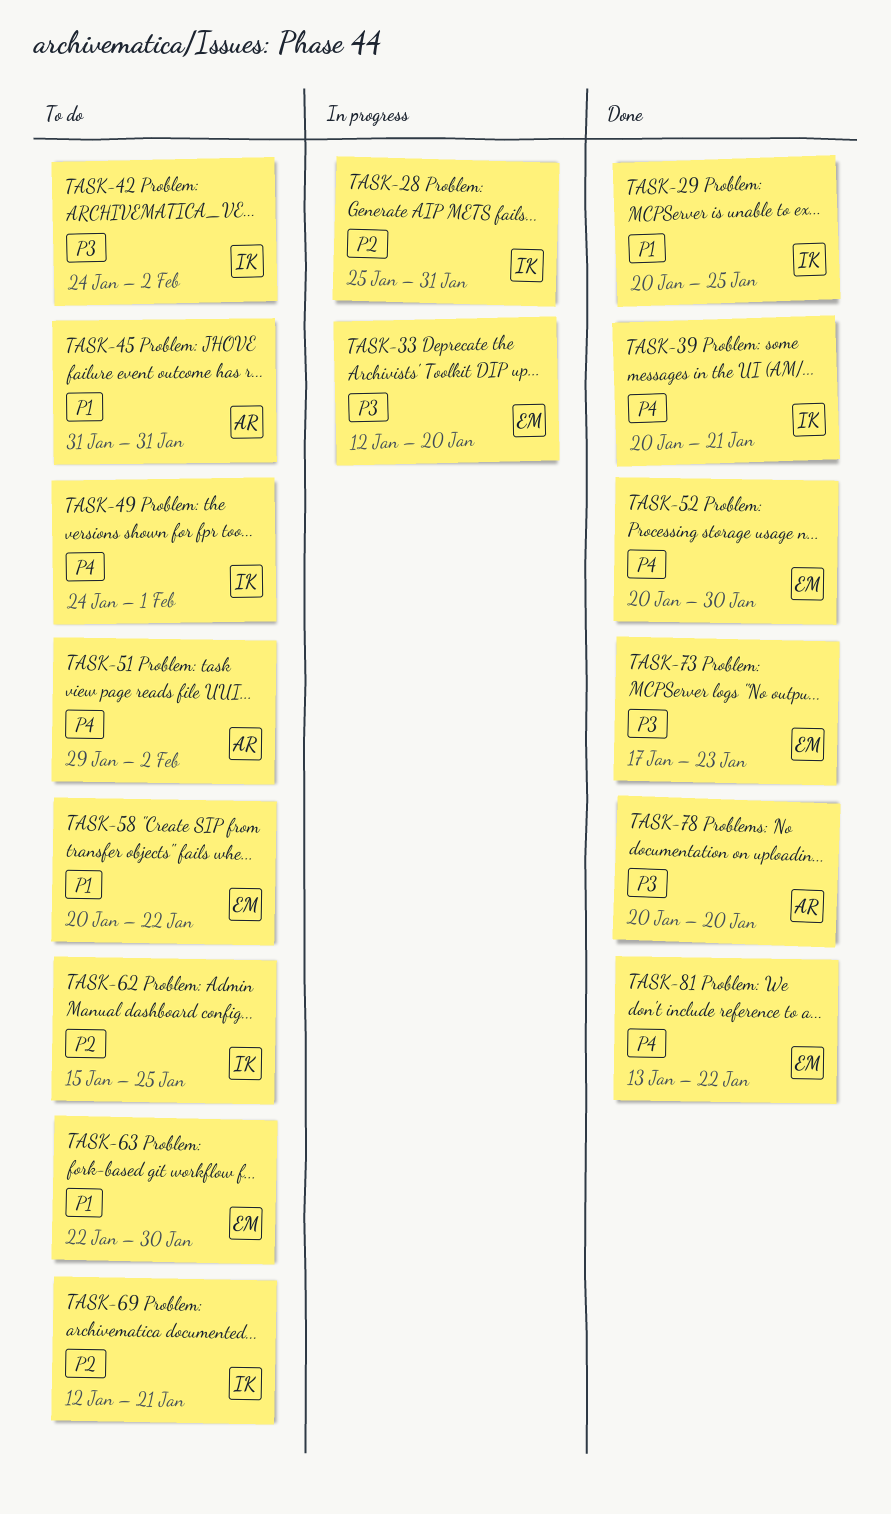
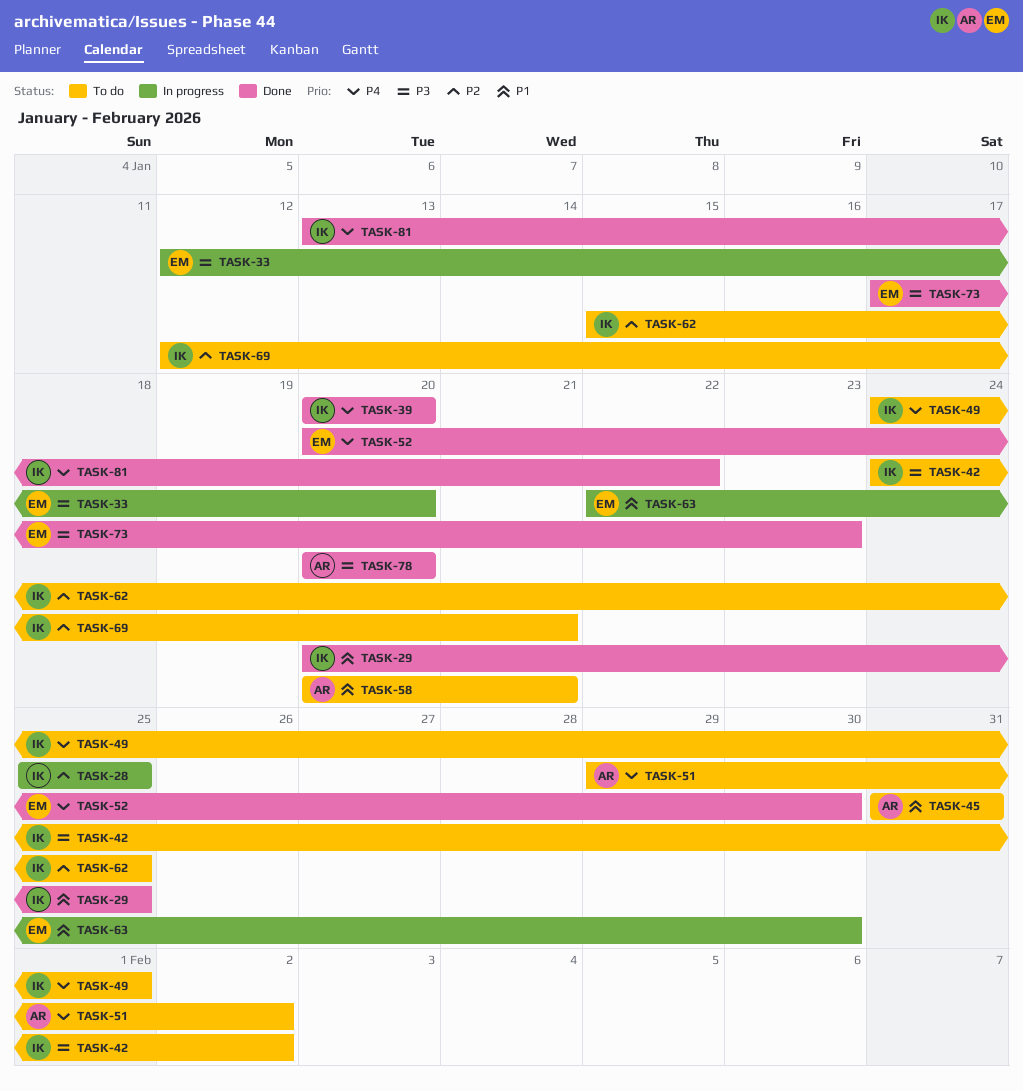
TASK-28, due: Jan 31 -> Jan 25
TASK-39, due: Jan 21 -> Jan 20
TASK-58, owner: EM -> AR
TASK-58, due: Jan 22 -> Jan 21
TASK-63, status: To do -> In progress
TASK-81, owner: EM -> IK

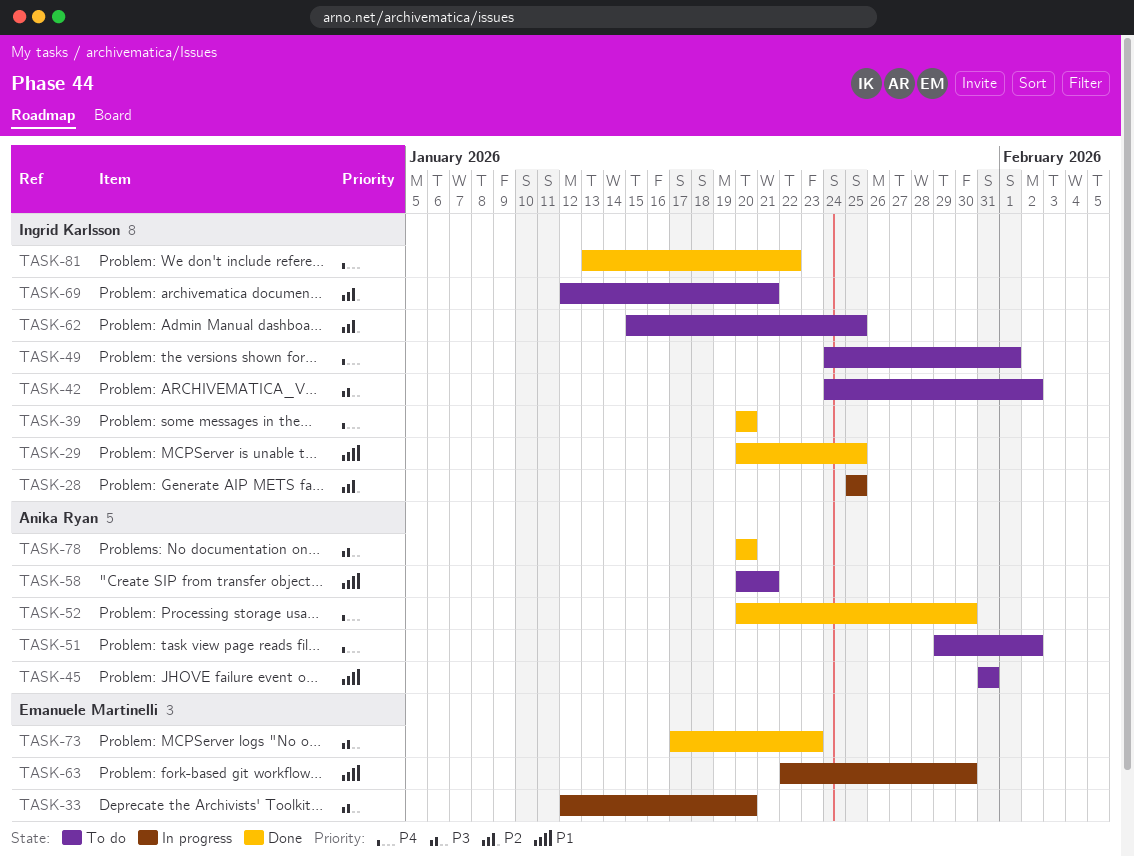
TASK-52, owner: Emanuele Martinelli -> Anika Ryan

